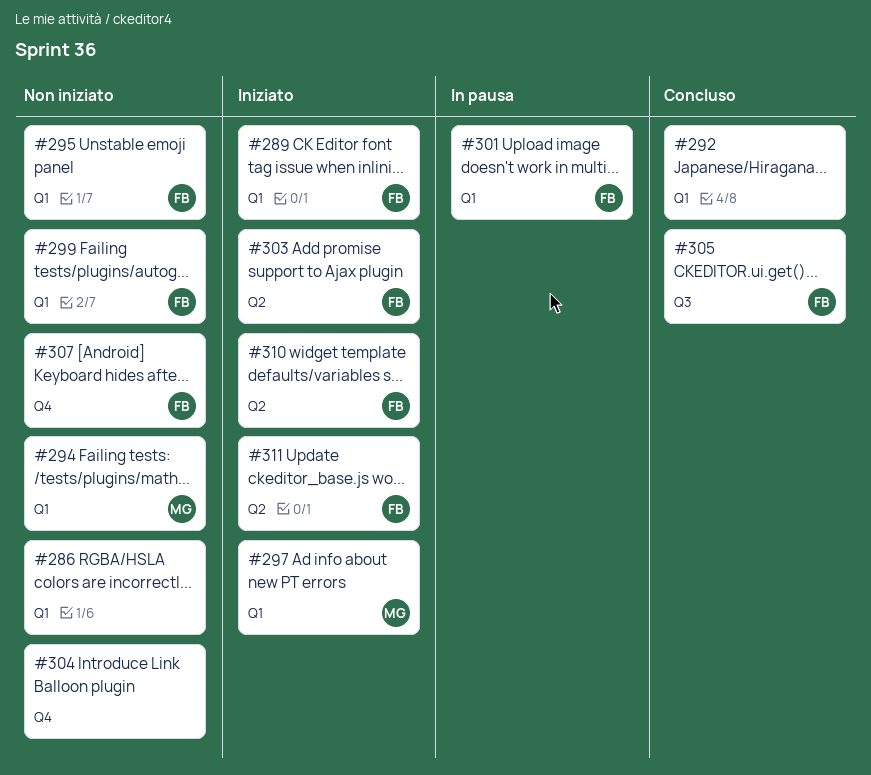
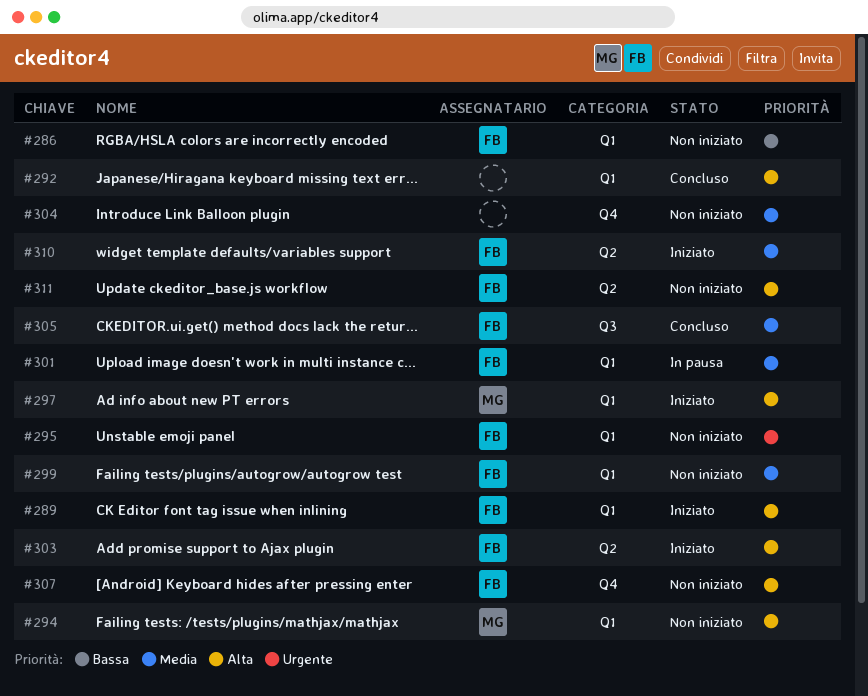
#286, owner: none -> FB
#311, status: Iniziato -> Non iniziato

